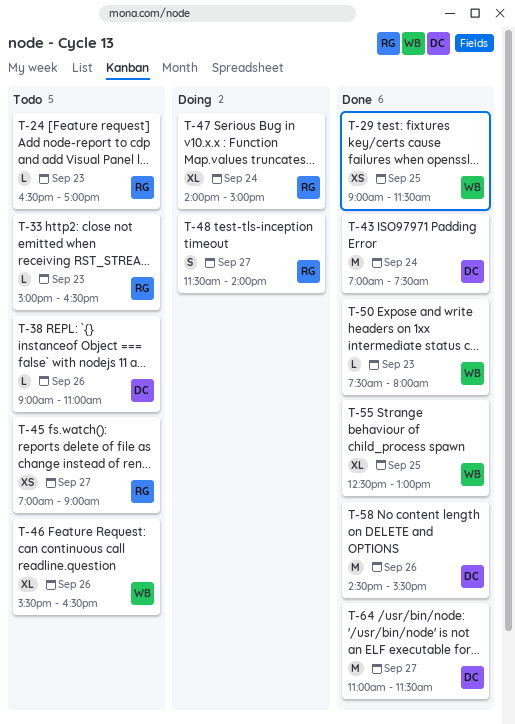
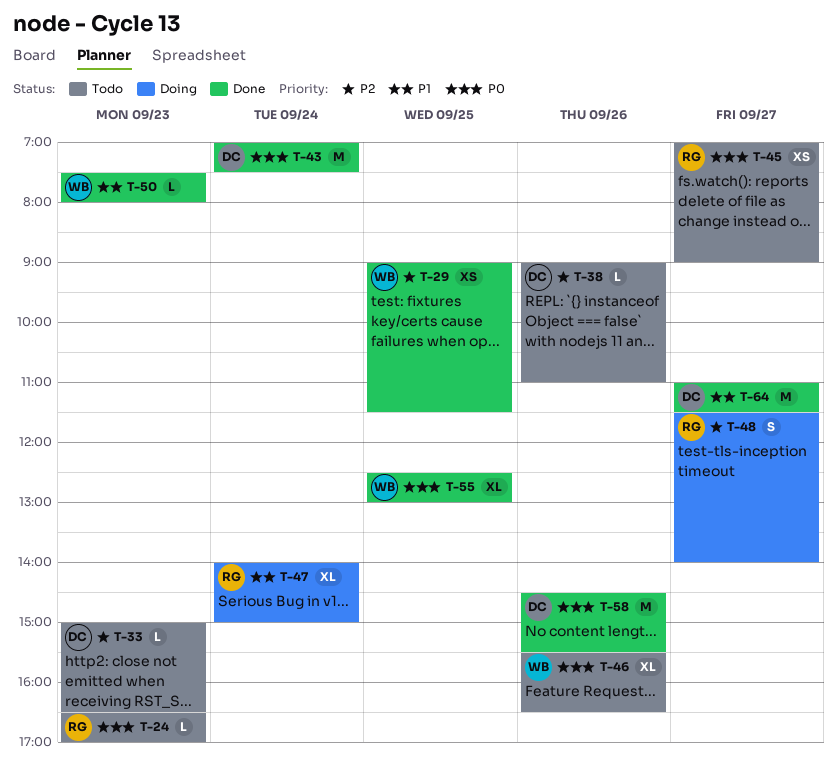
T-33, owner: RG -> DC

